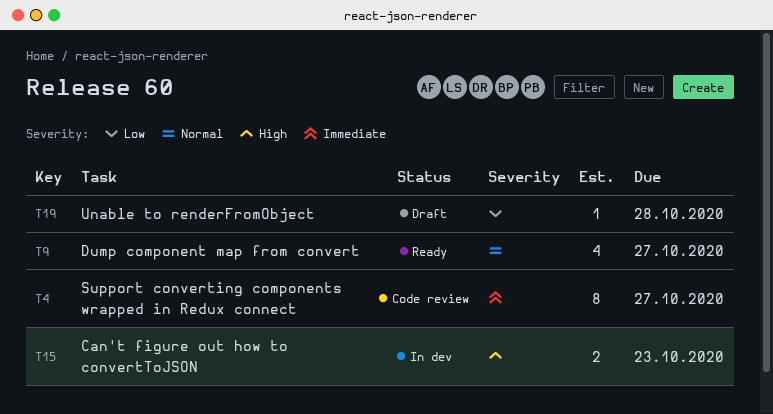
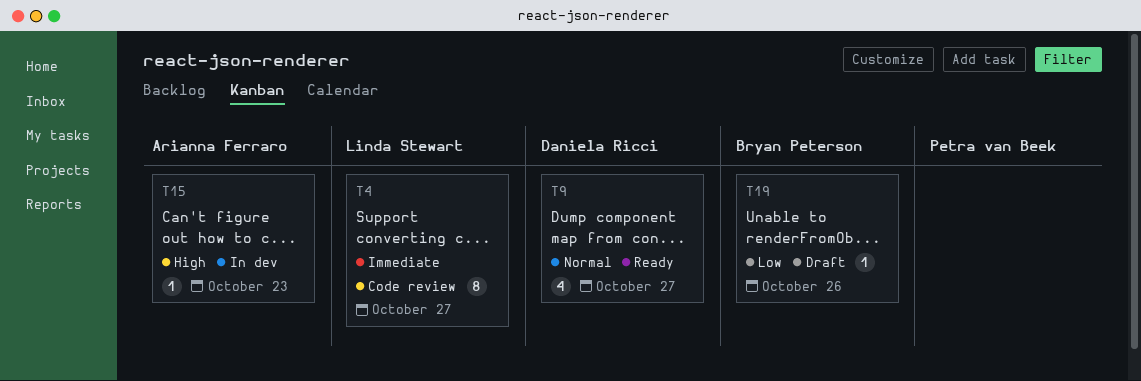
T15, estimate: 2 -> 1
T19, due: Oct 28 -> Oct 26

